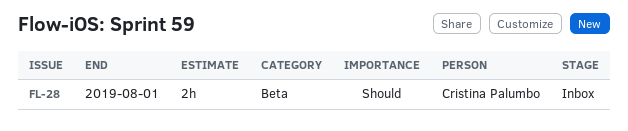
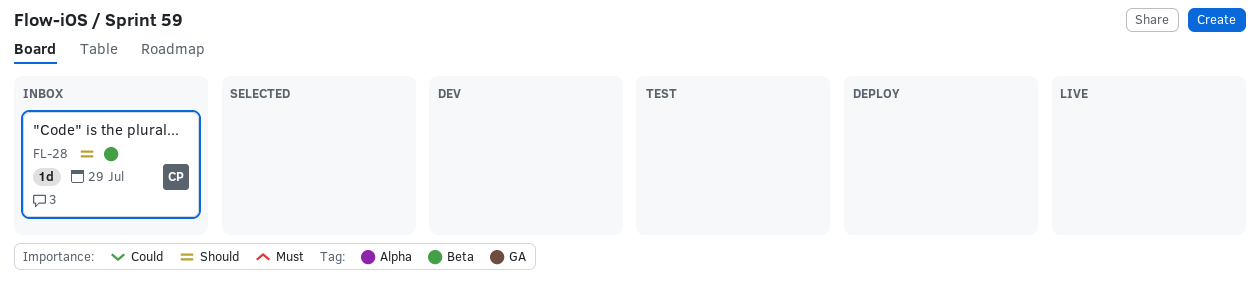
FL-28, estimate: 2h -> 1d
FL-28, due: Aug 1 -> Jul 29

